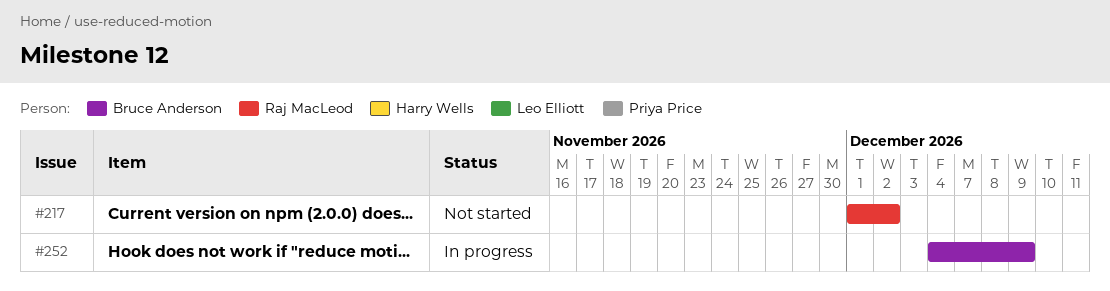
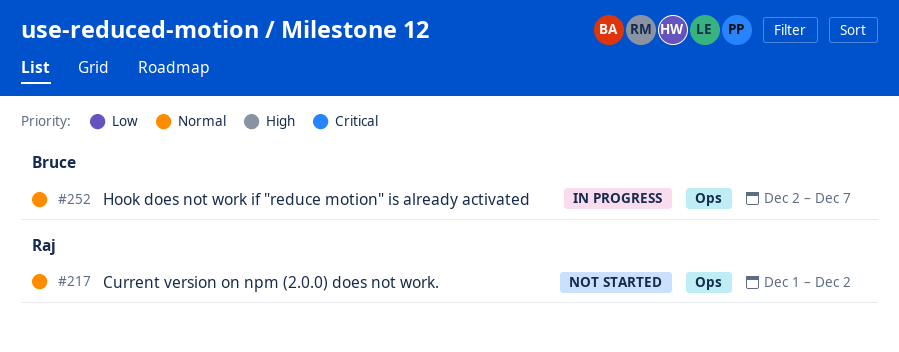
#252, start: Dec 4 -> Dec 2
#252, due: Dec 9 -> Dec 7

